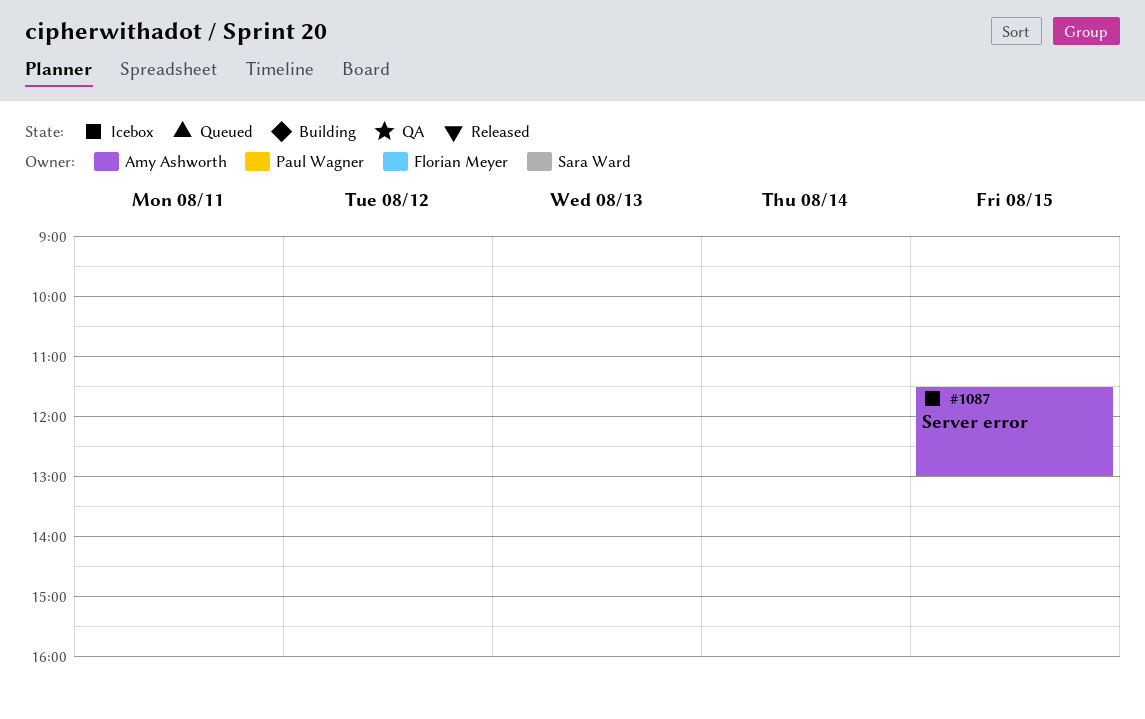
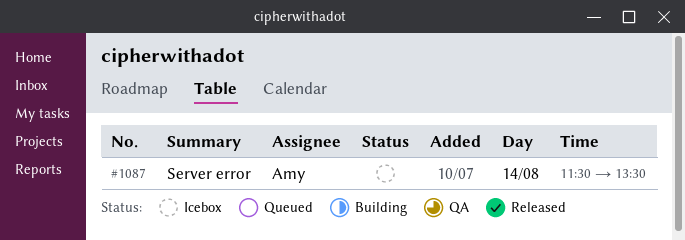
#1087, day: Aug 15 -> Aug 14
#1087, ends: 13:00 -> 13:30

